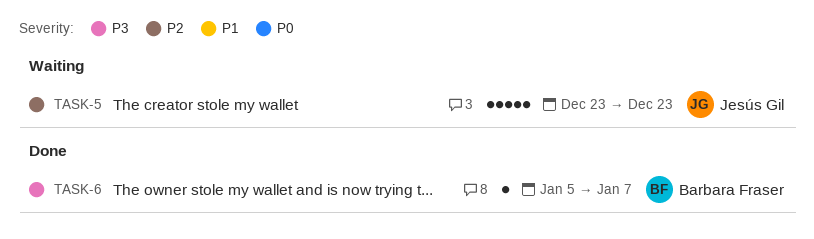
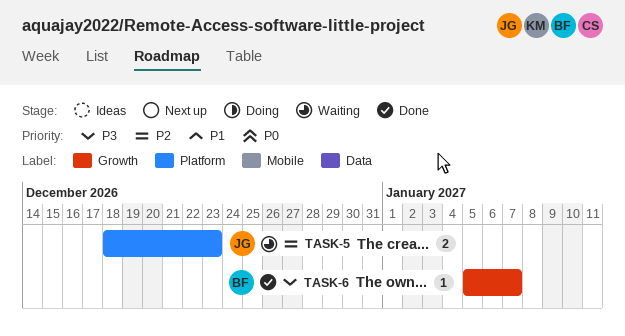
TASK-5, estimate: 5 -> 2
TASK-5, start: Dec 23 -> Dec 18

